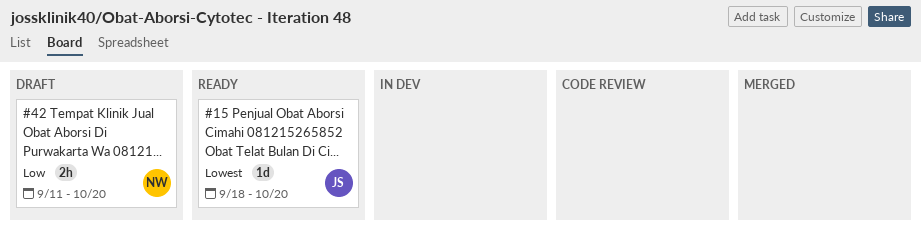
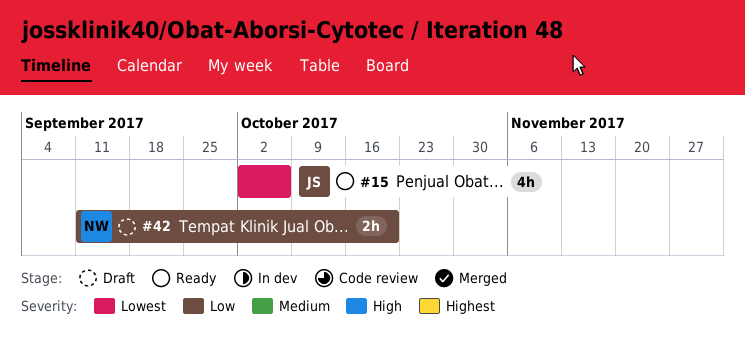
#15, estimate: 1d -> 4h
#15, start: Sep 18 -> Oct 2
#15, due: Oct 20 -> Oct 6

